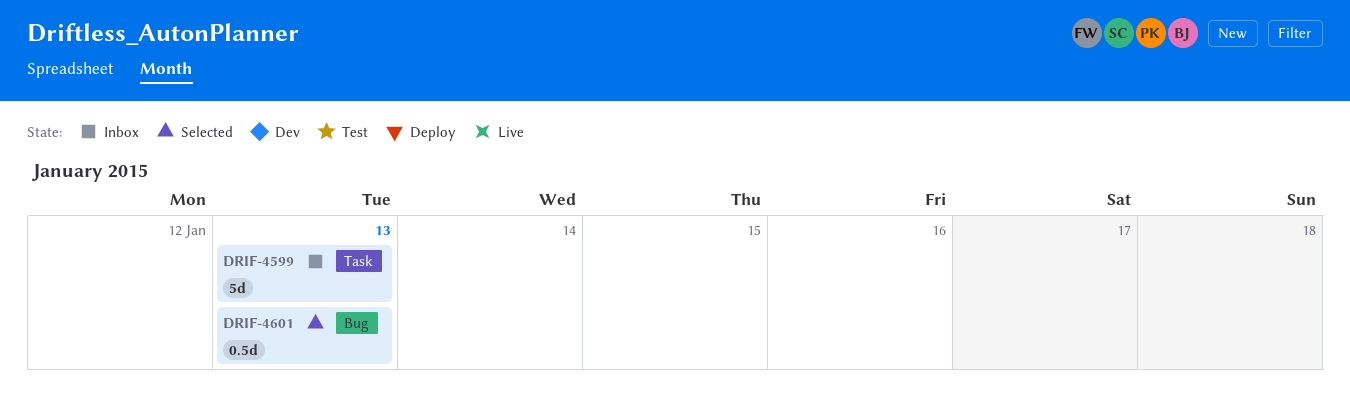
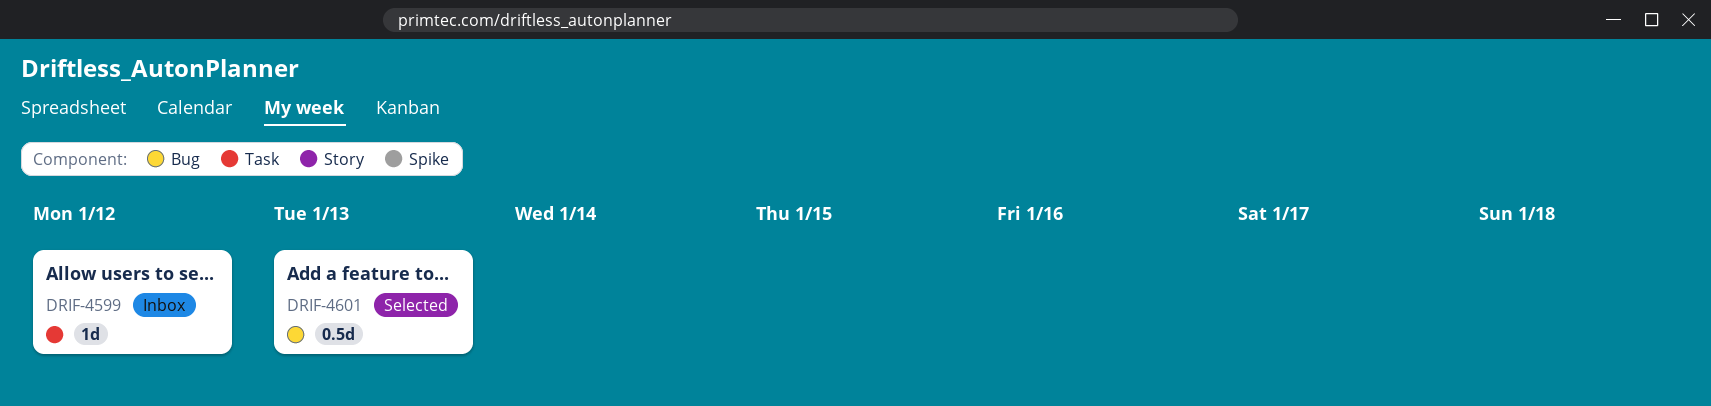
DRIF-4599, estimate: 5d -> 1d
DRIF-4599, due: Jan 13 -> Jan 12

